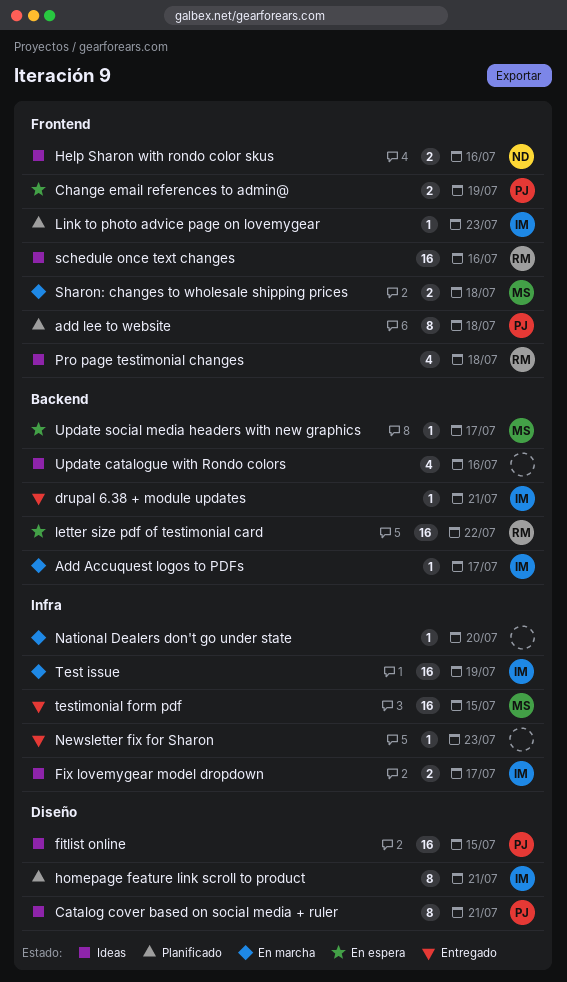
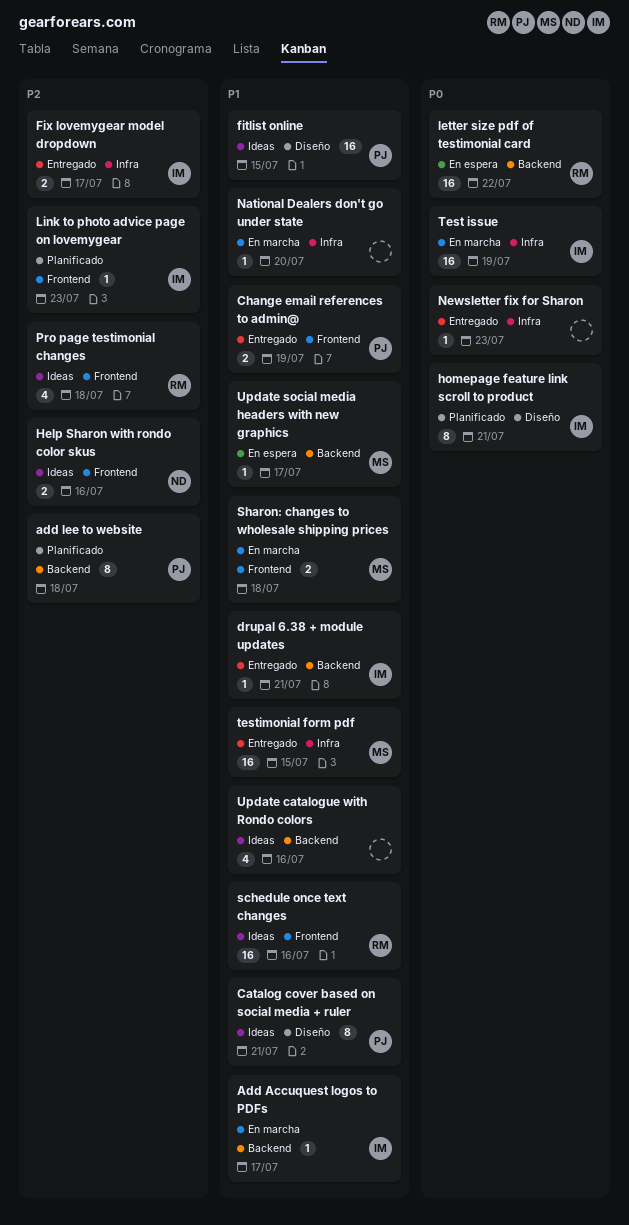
add lee to website, label: Frontend -> Backend
Change email references to admin@, status: En espera -> Entregado
Fix lovemygear model dropdown, status: Ideas -> Entregado

